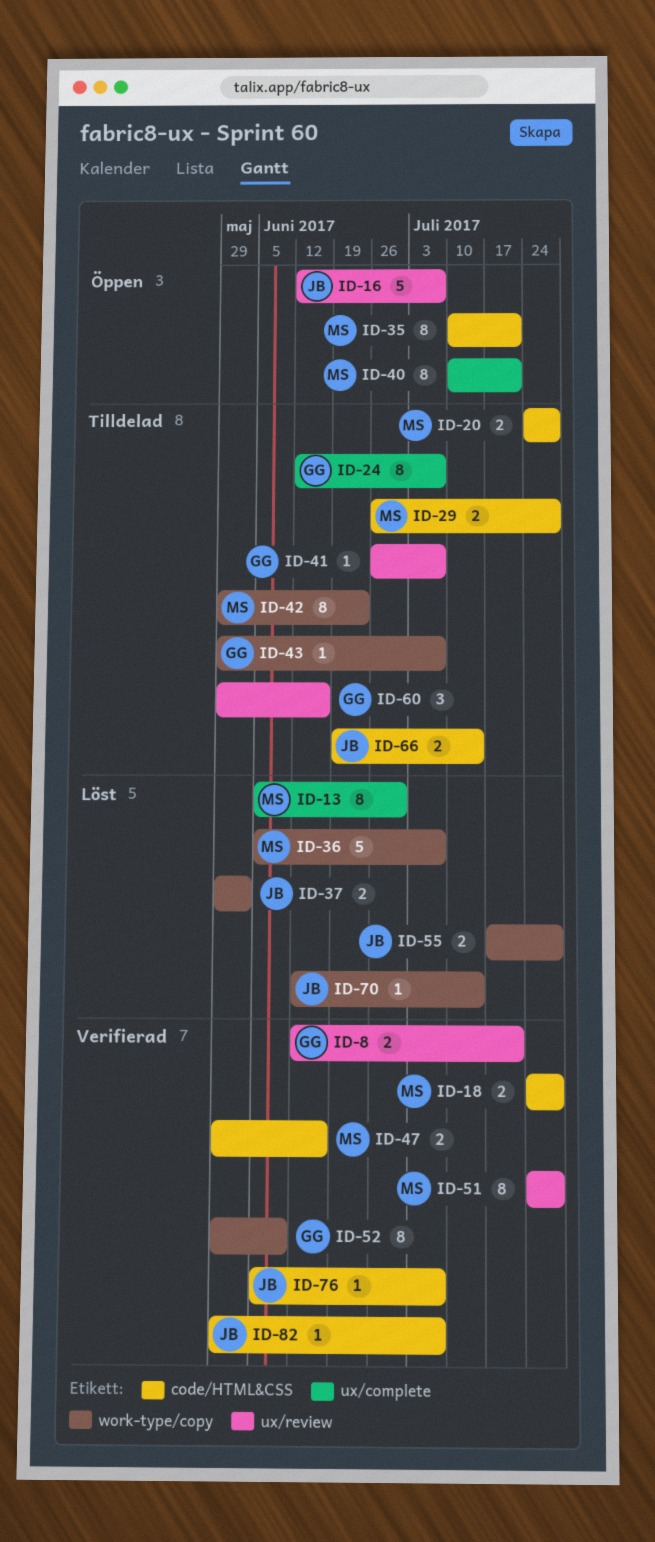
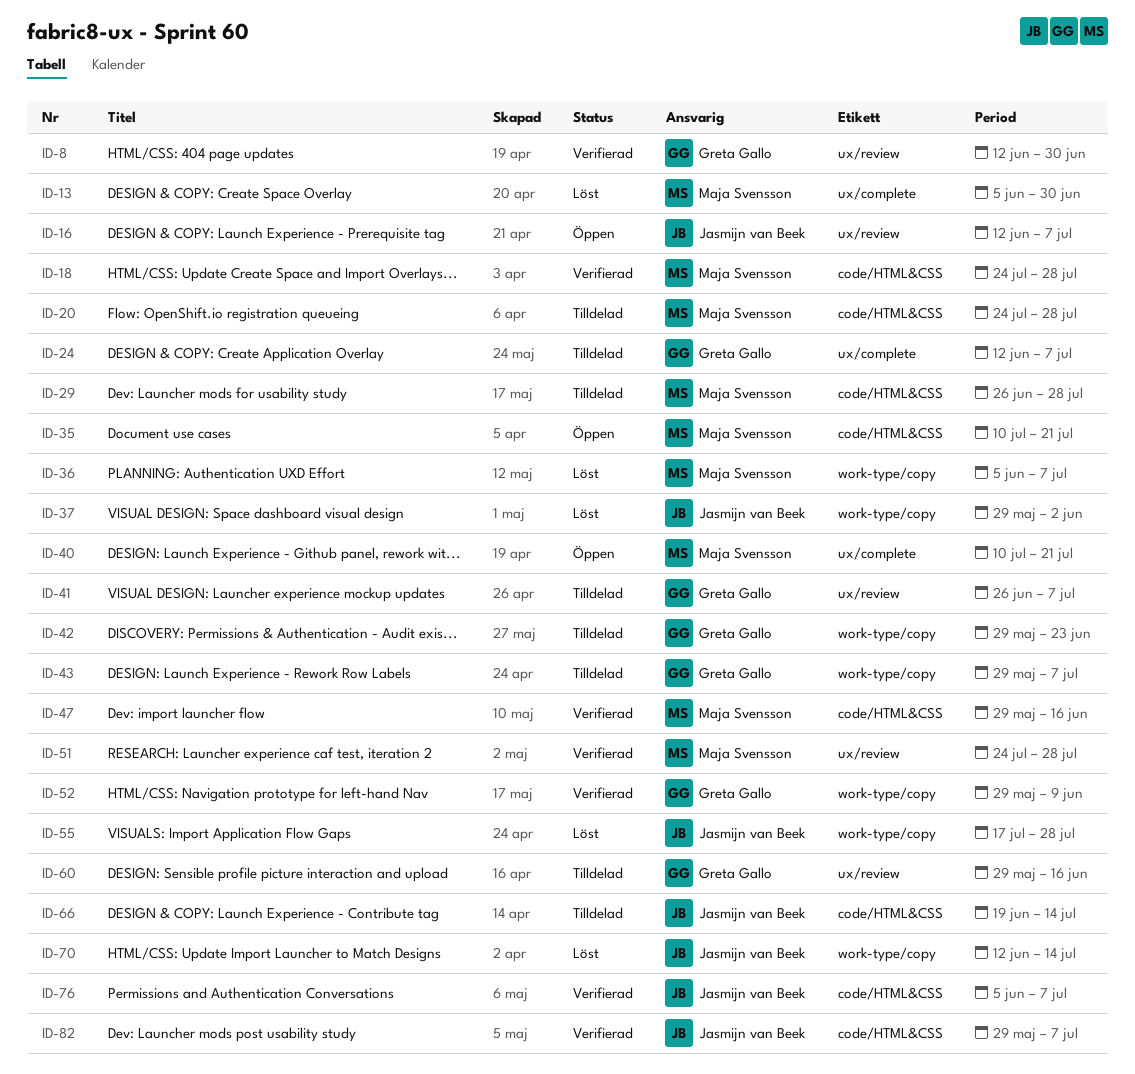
ID-8, due: Jul 21 -> Jun 30
ID-42, owner: Maja Svensson -> Greta Gallo

